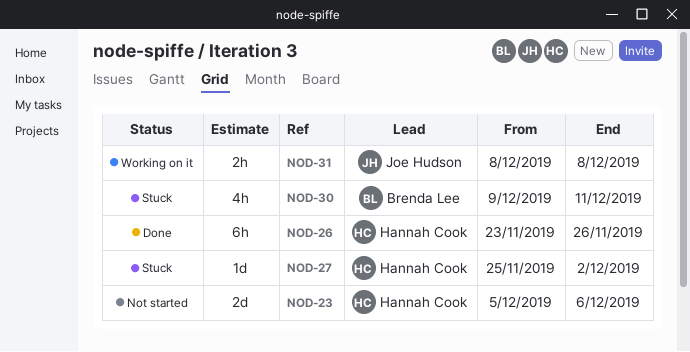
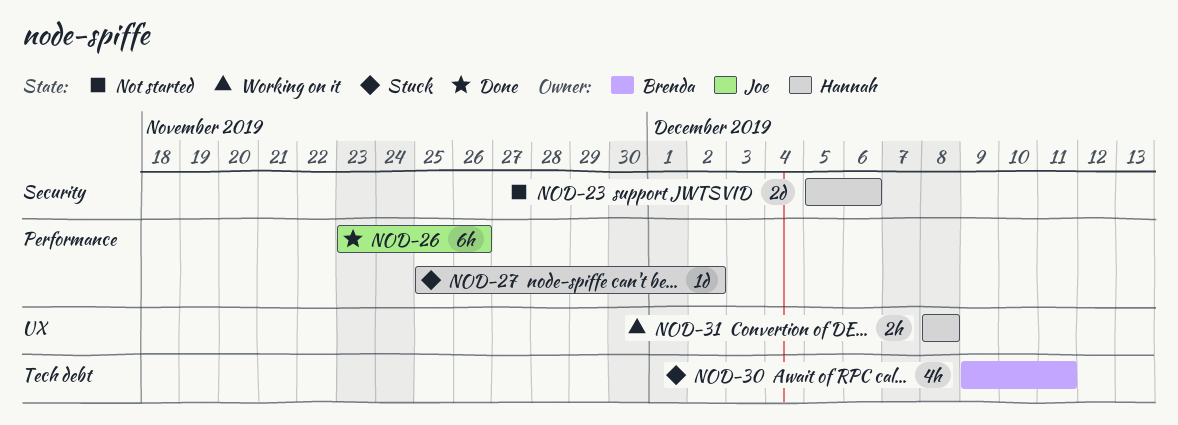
NOD-26, owner: Hannah Cook -> Joe Hudson
NOD-31, owner: Joe Hudson -> Hannah Cook

